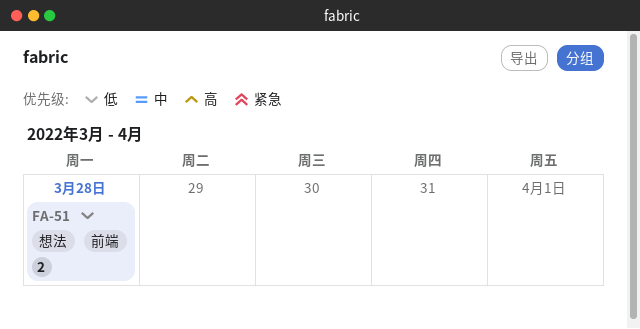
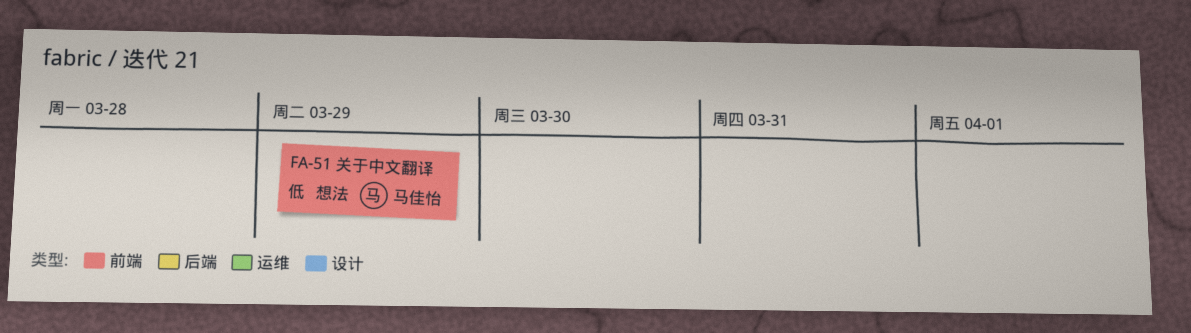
FA-51, due: Mar 28 -> Mar 29

